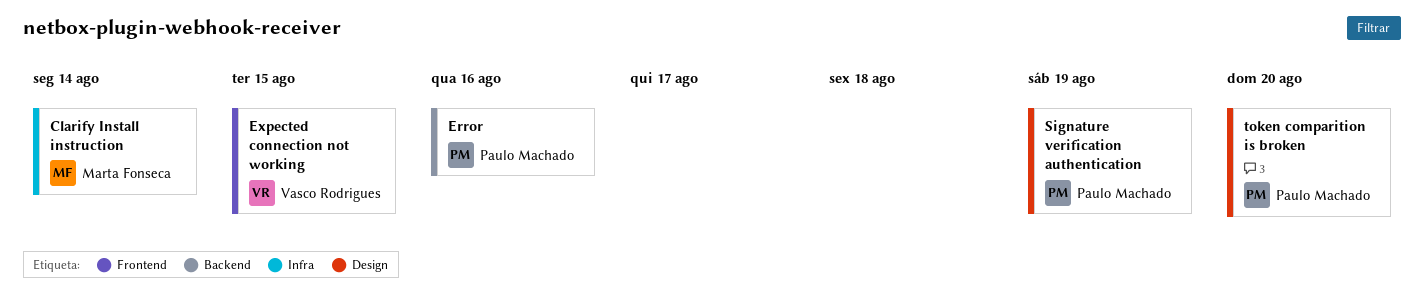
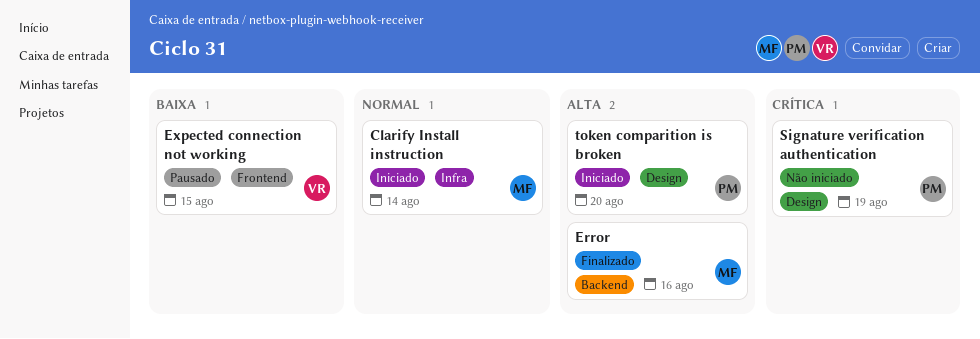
Error, owner: Paulo Machado -> Marta Fonseca

